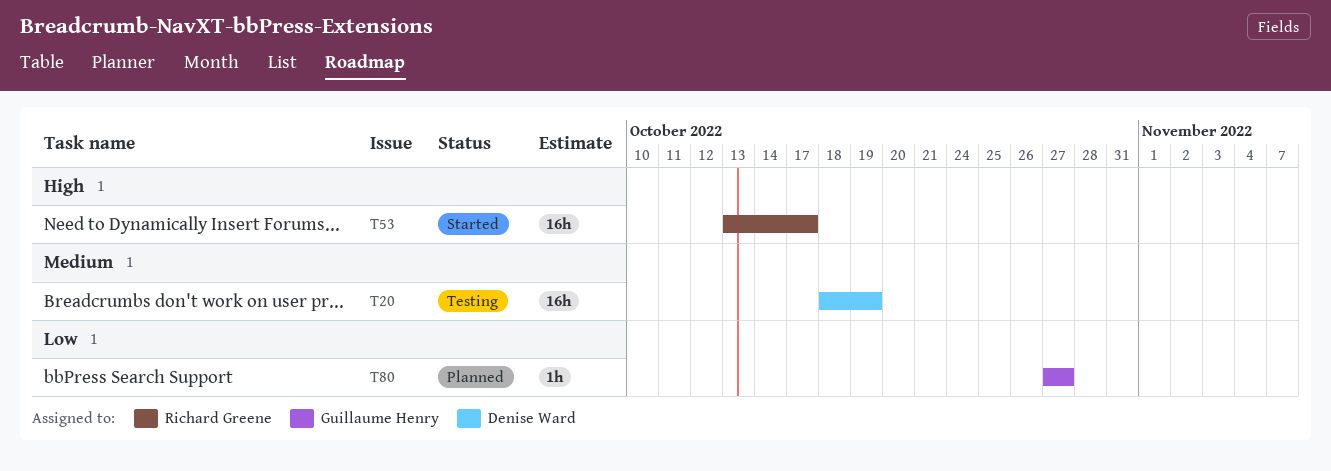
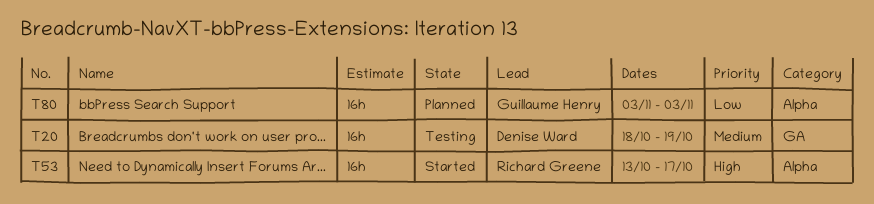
T80, estimate: 1h -> 16h
T80, start: Oct 27 -> Nov 3
T80, due: Oct 27 -> Nov 3

